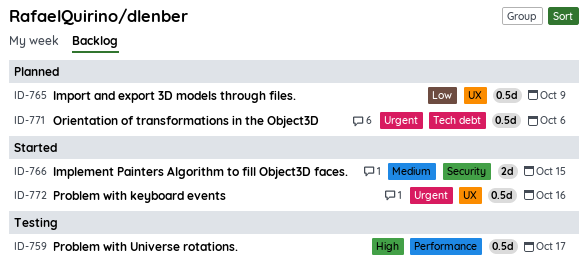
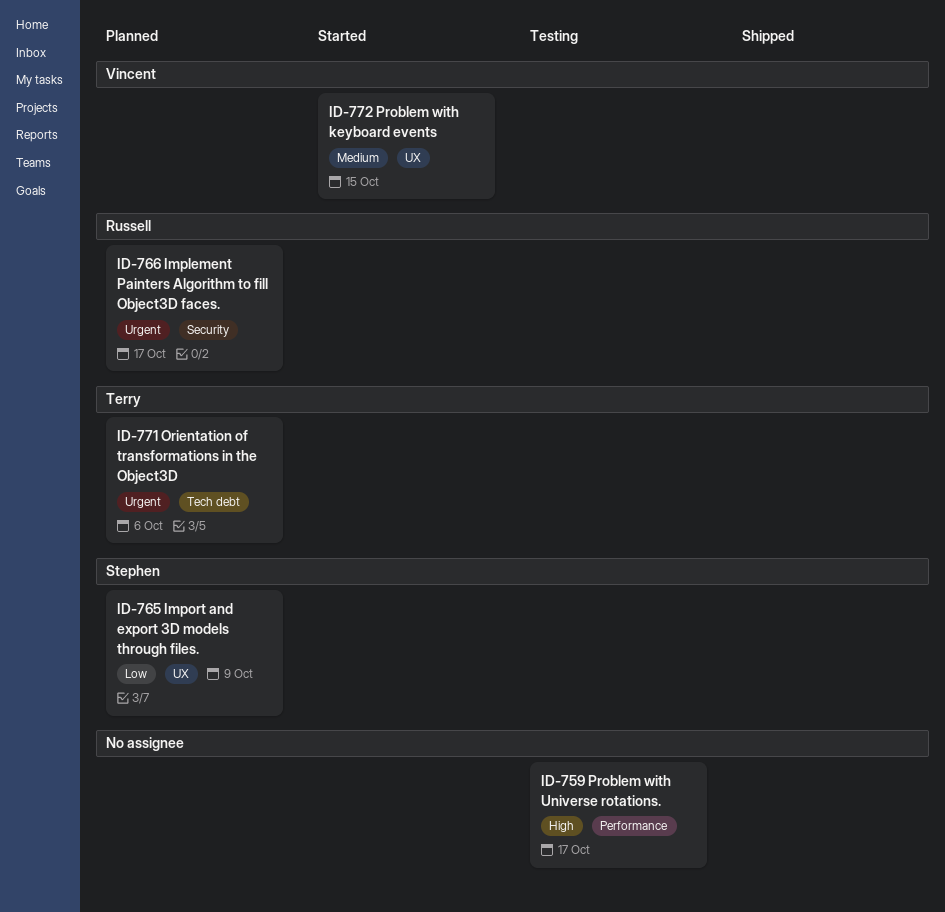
ID-766, status: Started -> Planned
ID-766, priority: Medium -> Urgent
ID-766, due: Oct 15 -> Oct 17
ID-772, priority: Urgent -> Medium
ID-772, due: Oct 16 -> Oct 15

